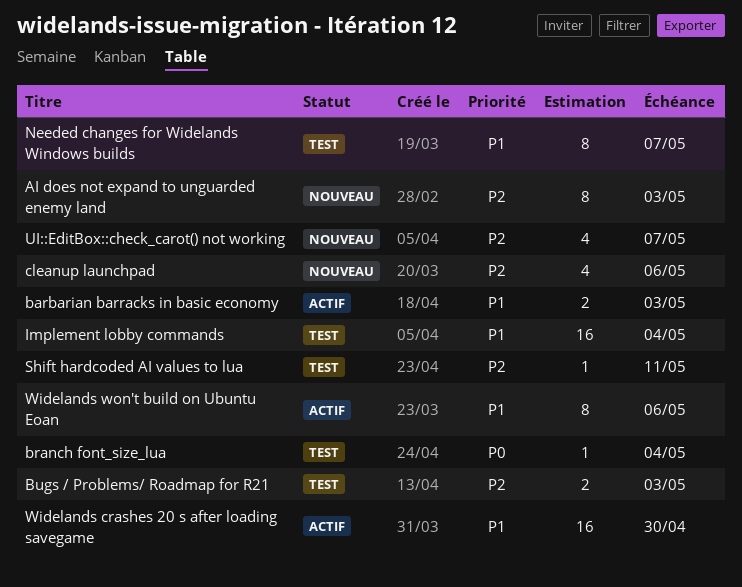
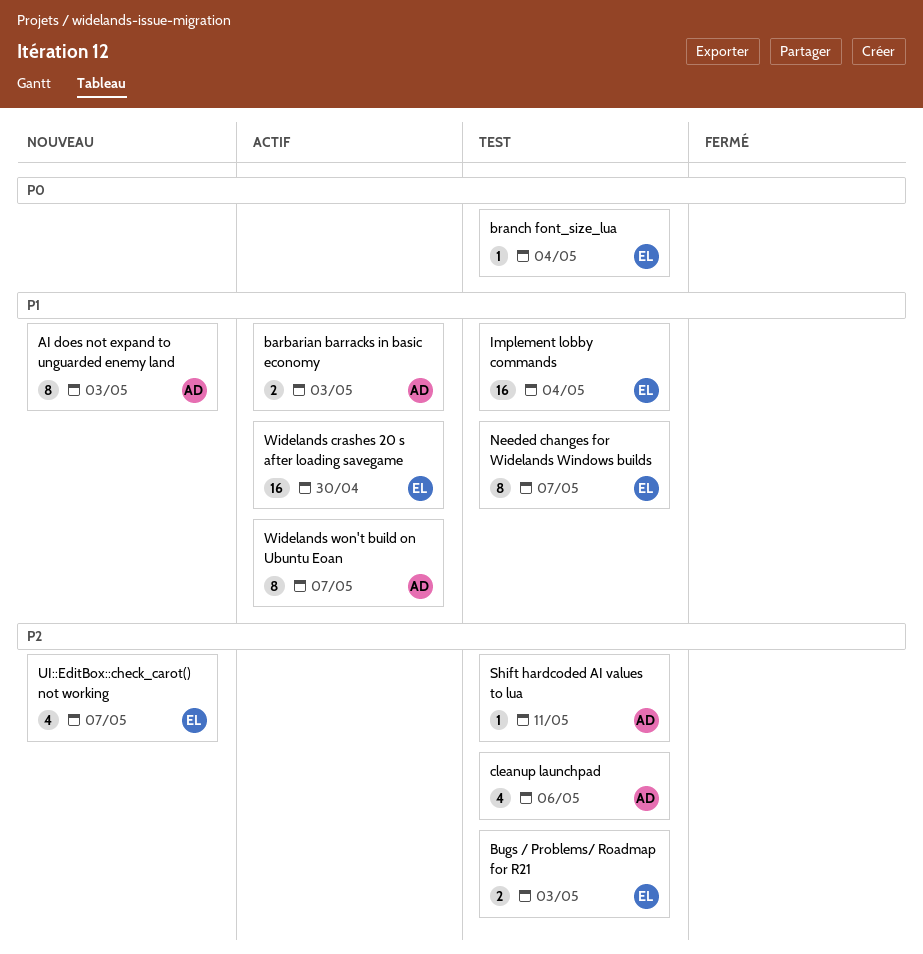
AI does not expand to unguarded enemy land, priority: P2 -> P1
cleanup launchpad, status: Nouveau -> Test
Widelands won't build on Ubuntu Eoan, due: May 6 -> May 7

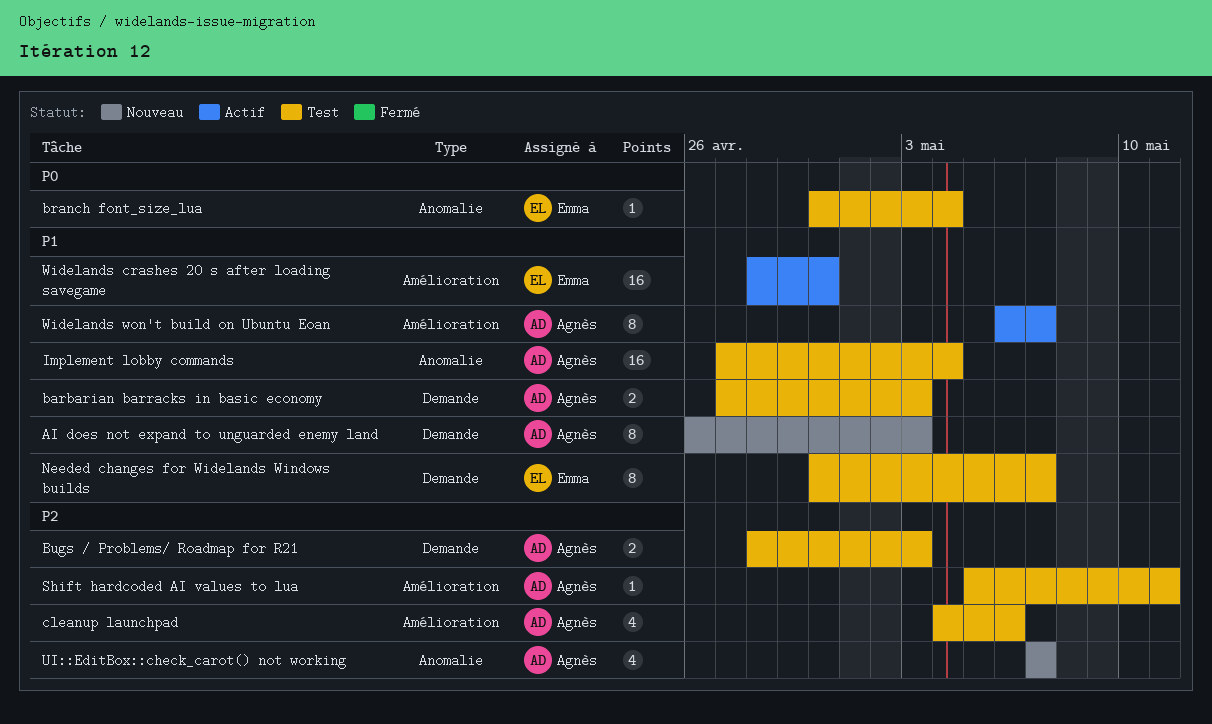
barbarian barracks in basic economy, status: Actif -> Test
Bugs / Problems/ Roadmap for R21, owner: Emma -> Agnès
Implement lobby commands, owner: Emma -> Agnès
UI::EditBox::check_carot() not working, owner: Emma -> Agnès

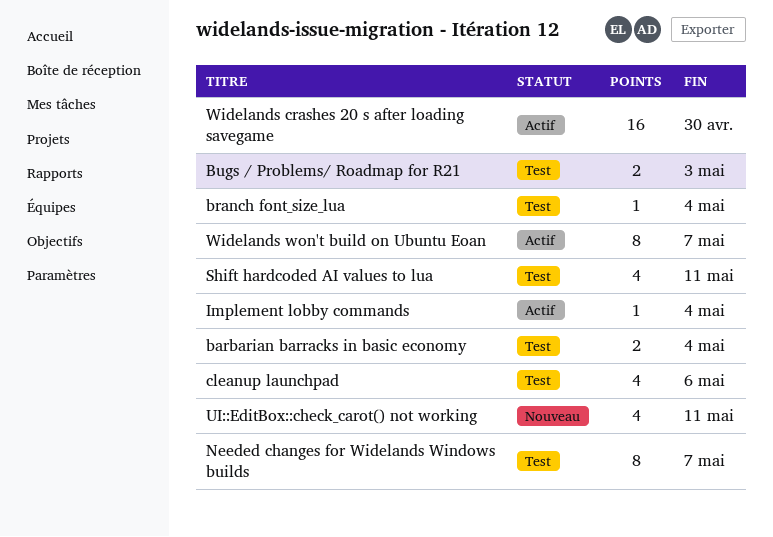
AI does not expand to unguarded enemy land: present -> none
barbarian barracks in basic economy, due: May 3 -> May 4
Implement lobby commands, status: Test -> Actif
Implement lobby commands, estimate: 16 -> 1
Shift hardcoded AI values to lua, estimate: 1 -> 4
UI::EditBox::check_carot() not working, due: May 7 -> May 11

